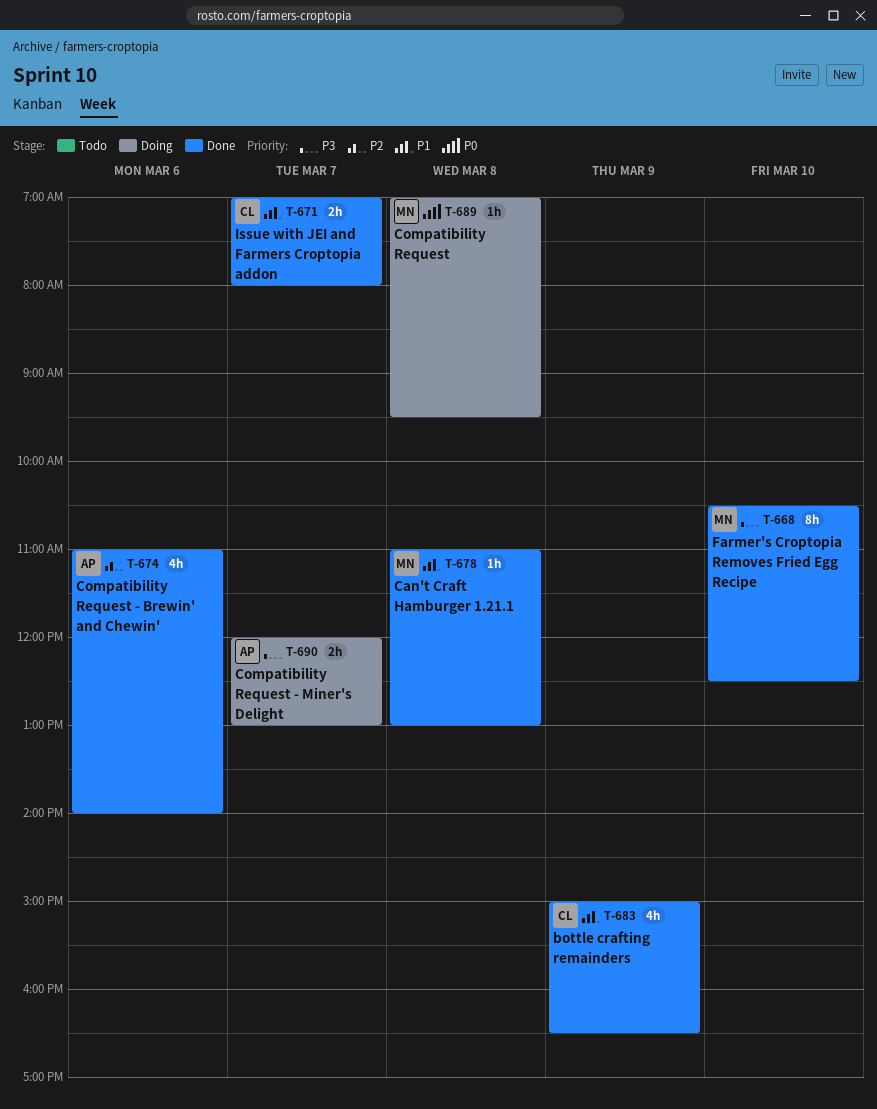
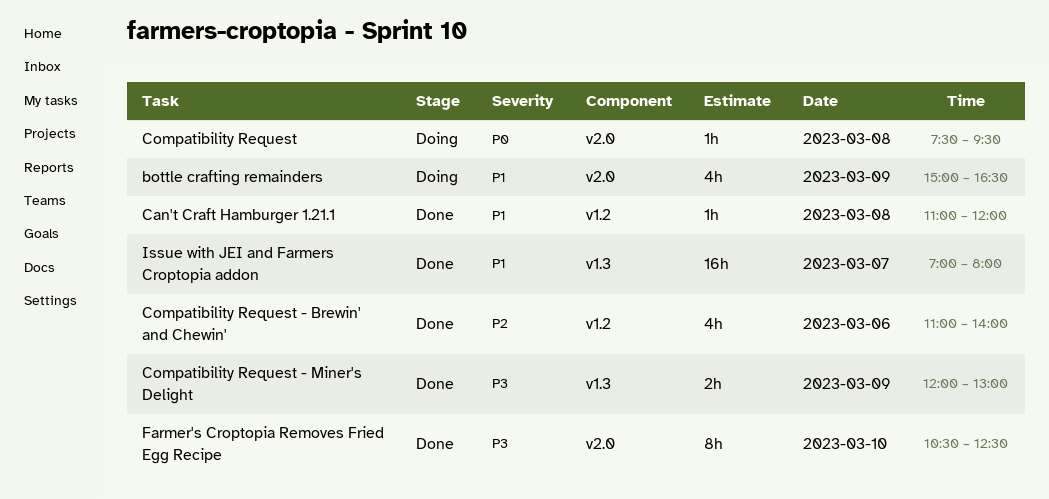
bottle crafting remainders, status: Done -> Doing
Can't Craft Hamburger 1.21.1, ends: 13:00 -> 12:00
Compatibility Request, begins: 07:00 -> 07:30
Compatibility Request - Miner's Delight, status: Doing -> Done
Compatibility Request - Miner's Delight, day: Mar 7 -> Mar 9
Issue with JEI and Farmers Croptopia addon, estimate: 2h -> 16h

